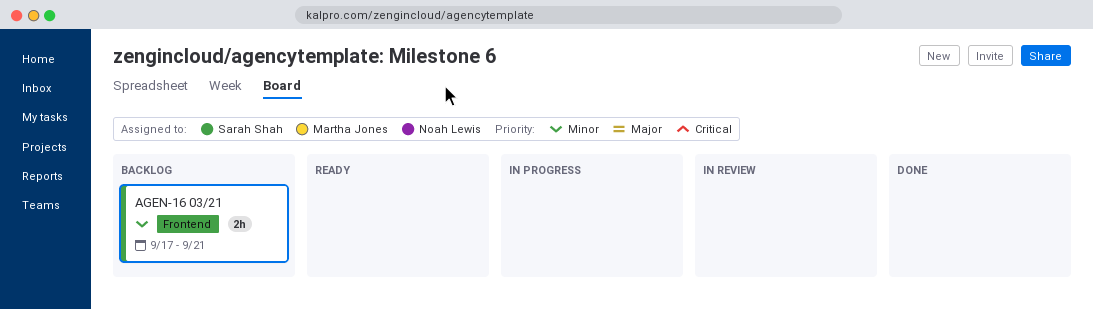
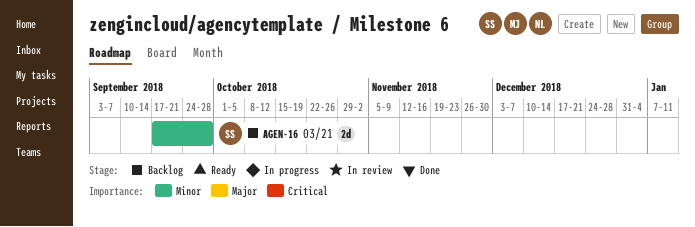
AGEN-16, estimate: 2h -> 2d
AGEN-16, due: Sep 21 -> Sep 28

